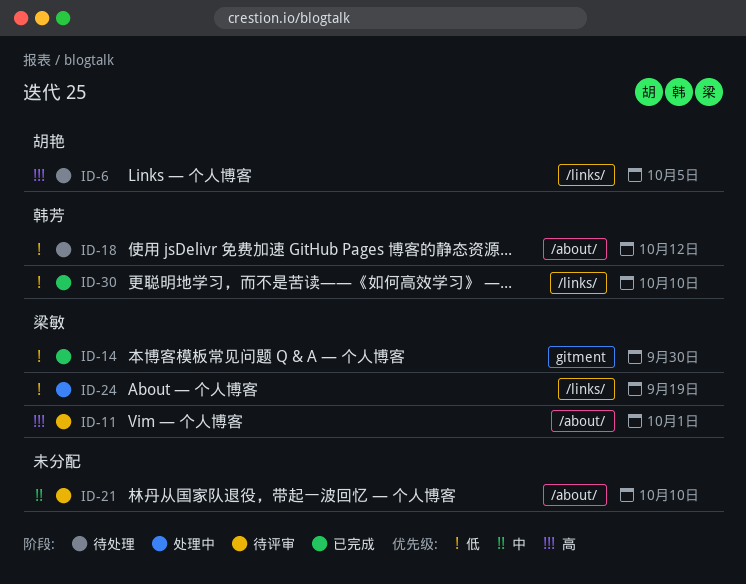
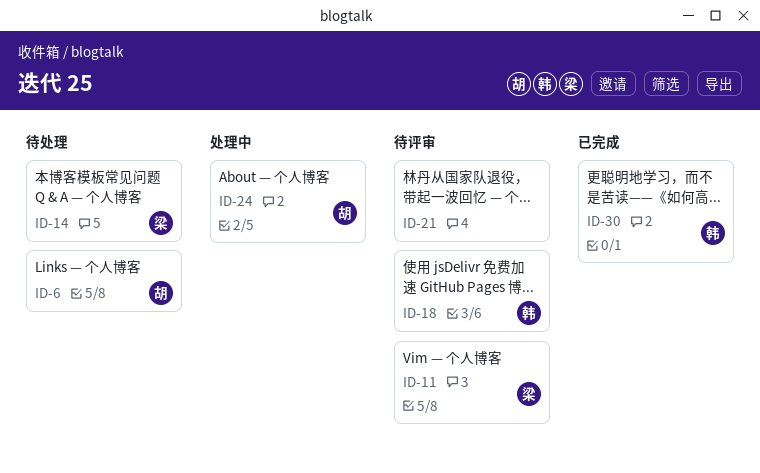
ID-14, status: 已完成 -> 待处理
ID-18, status: 待处理 -> 待评审
ID-24, owner: 梁敏 -> 胡艳

